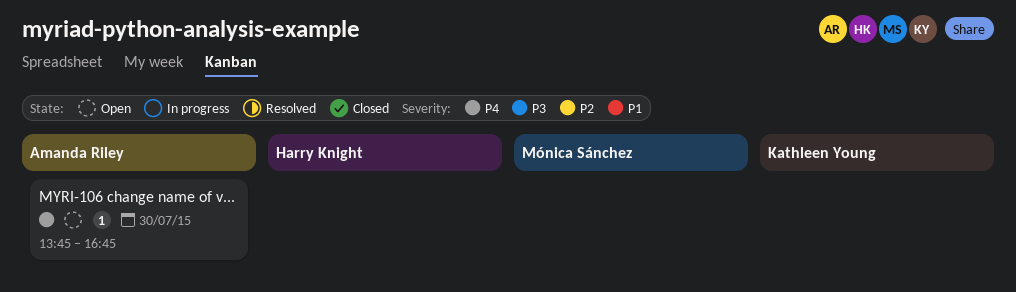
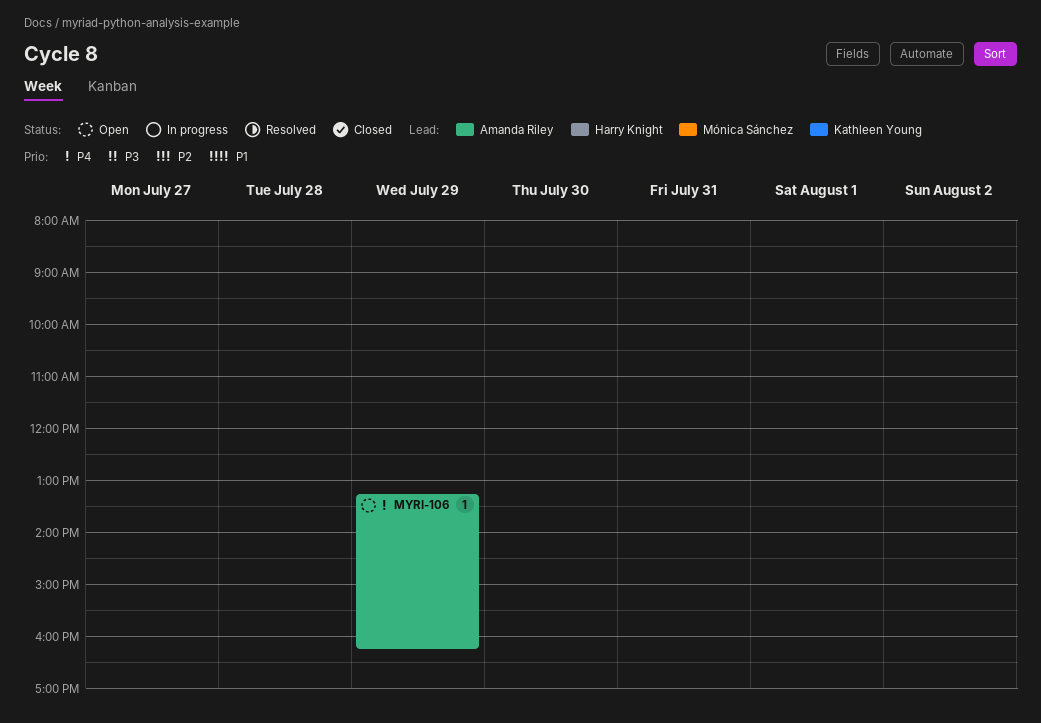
MYRI-106, day: Jul 30 -> Jul 29
MYRI-106, begins: 13:45 -> 13:15
MYRI-106, ends: 16:45 -> 16:15

